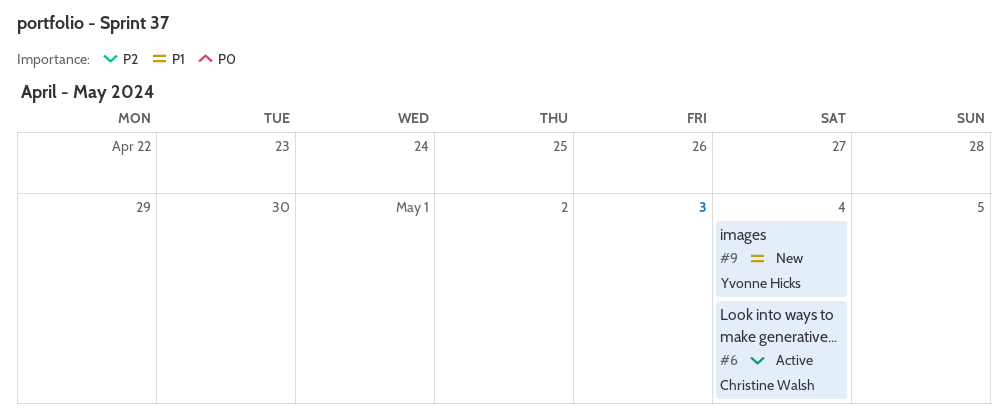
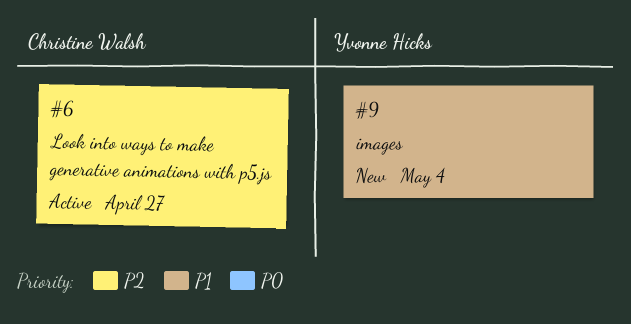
#6, due: May 4 -> Apr 27

